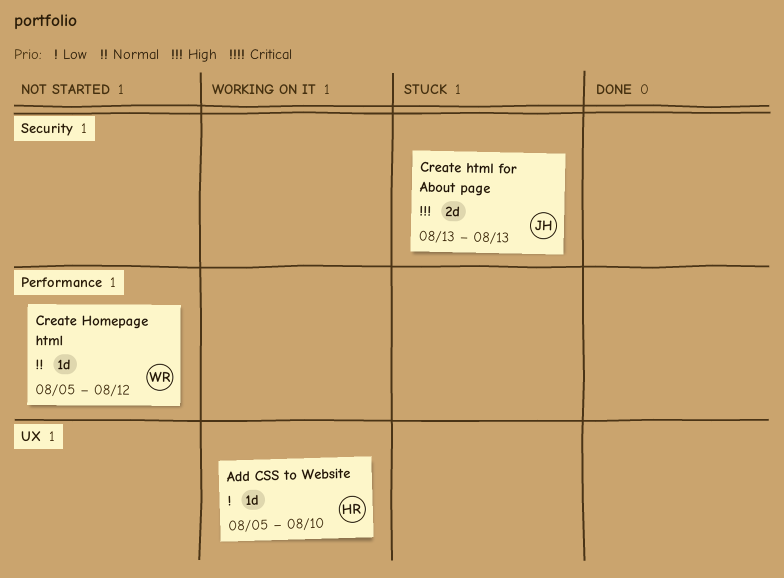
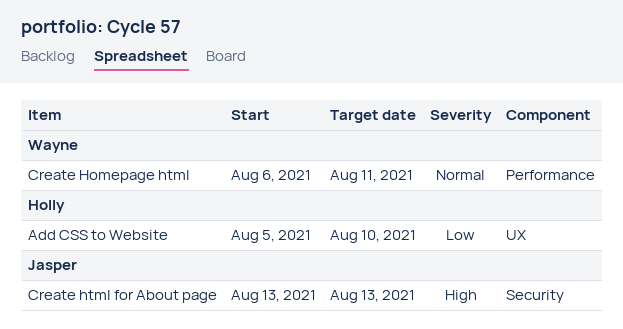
Create Homepage html, start: Aug 5 -> Aug 6
Create Homepage html, due: Aug 12 -> Aug 11

